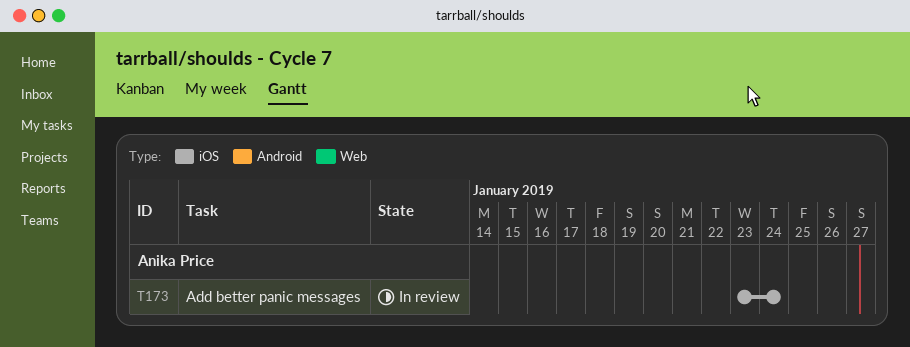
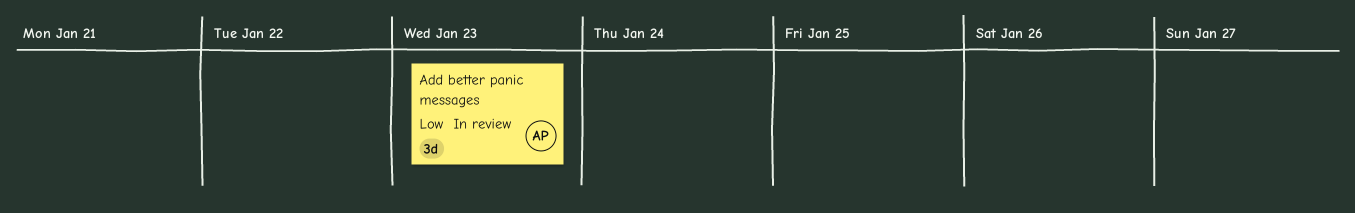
Add better panic messages, due: Jan 24 -> Jan 23

